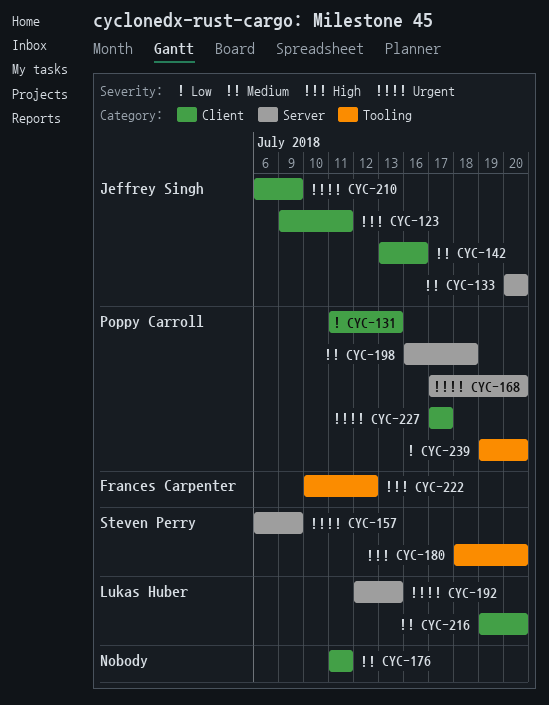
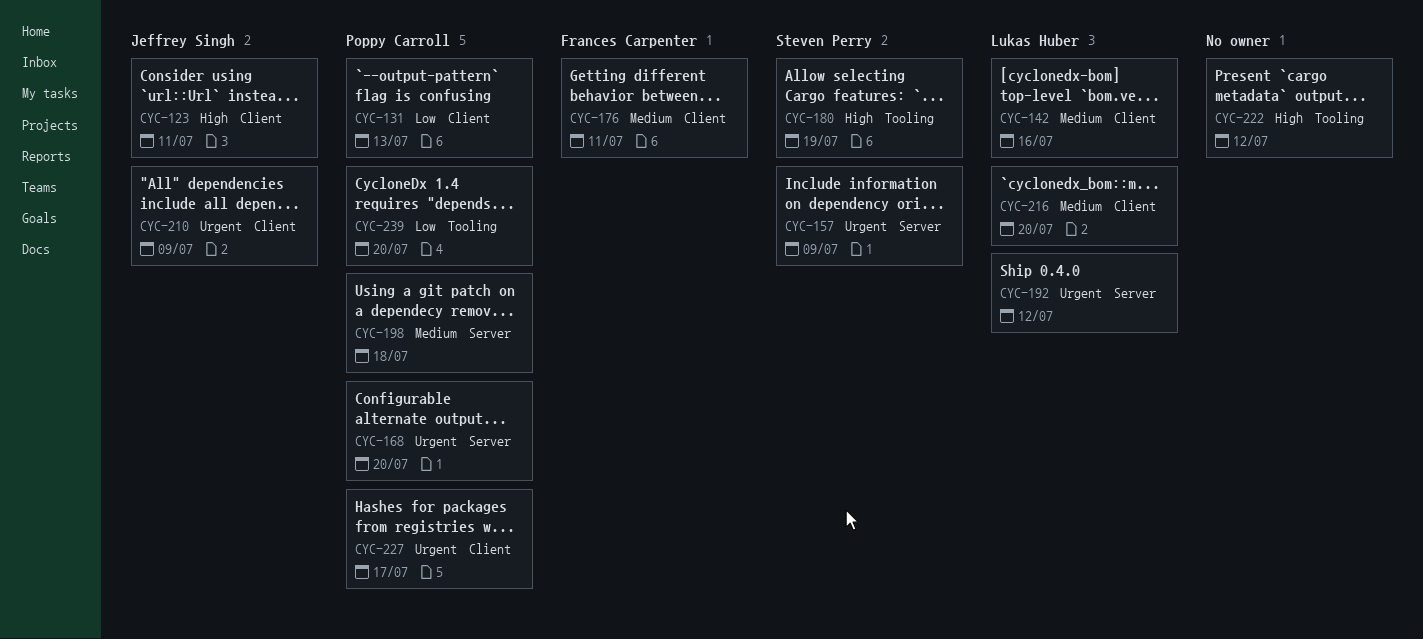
CYC-133: present -> none
CYC-142, owner: Jeffrey Singh -> Lukas Huber
CYC-176, owner: none -> Frances Carpenter
CYC-180, due: Jul 20 -> Jul 19
CYC-192, due: Jul 13 -> Jul 12
CYC-222, owner: Frances Carpenter -> none

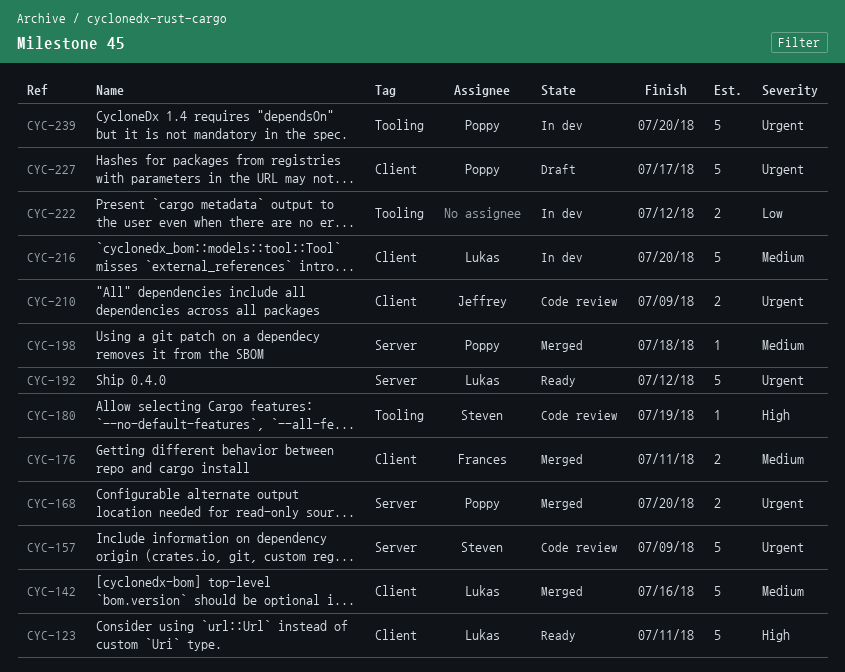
CYC-123, owner: Jeffrey Singh -> Lukas Huber
CYC-131: present -> none
CYC-222, priority: High -> Low
CYC-239, priority: Low -> Urgent

